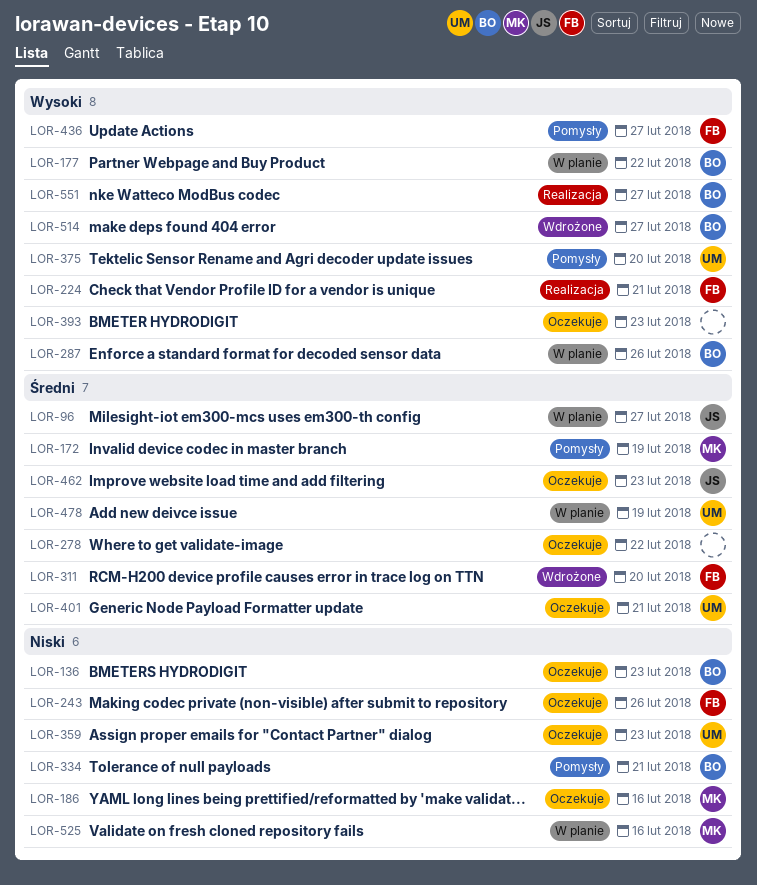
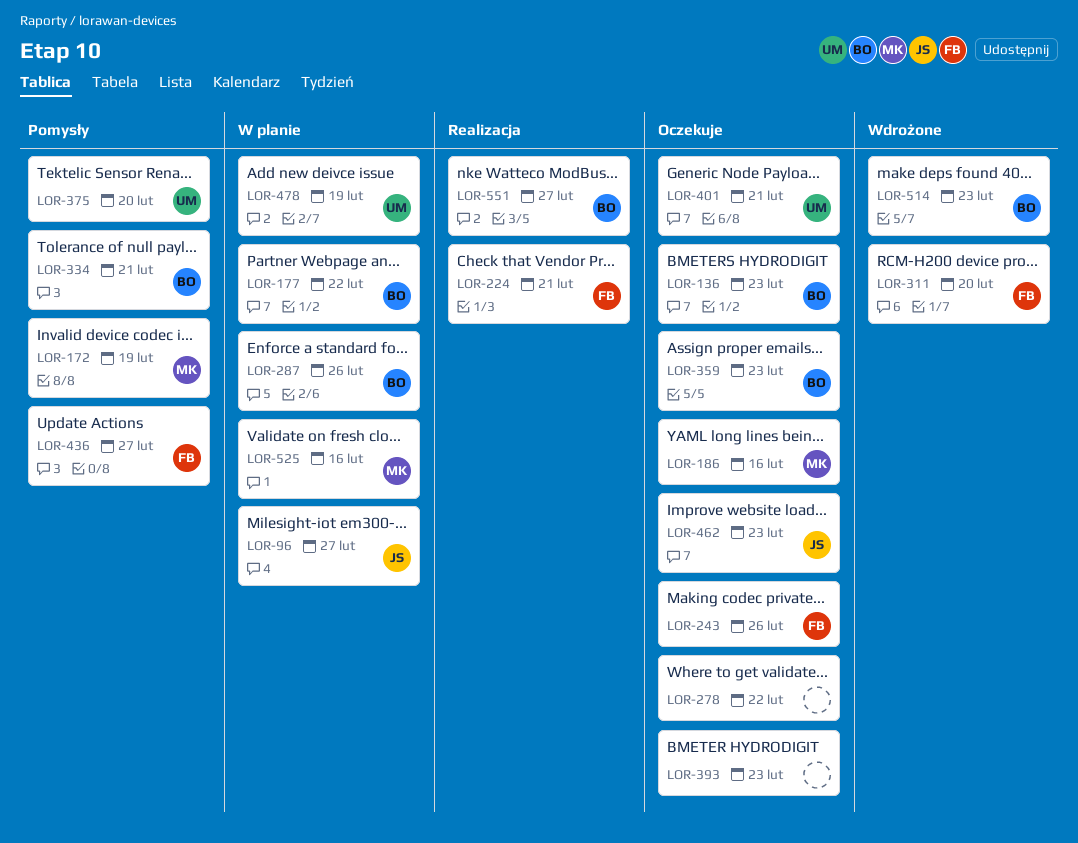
LOR-359, owner: UM -> BO
LOR-514, due: Feb 27 -> Feb 23

